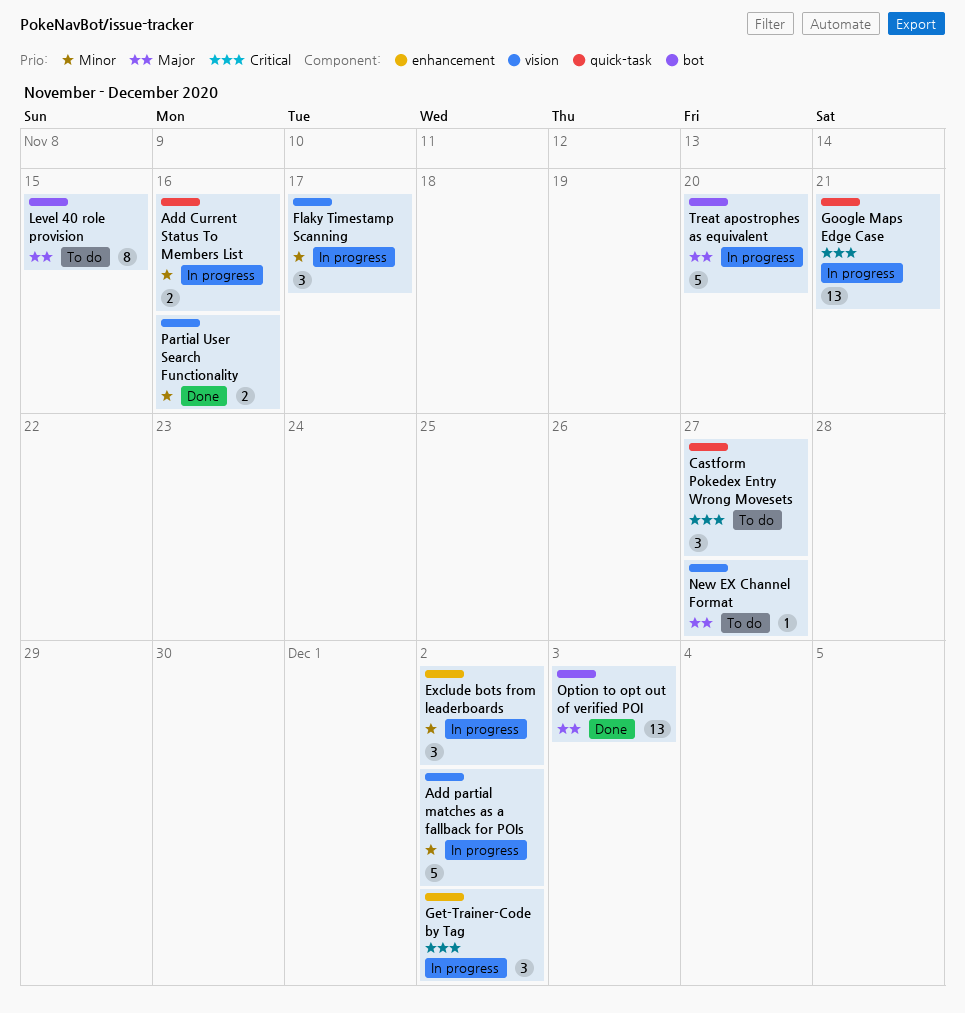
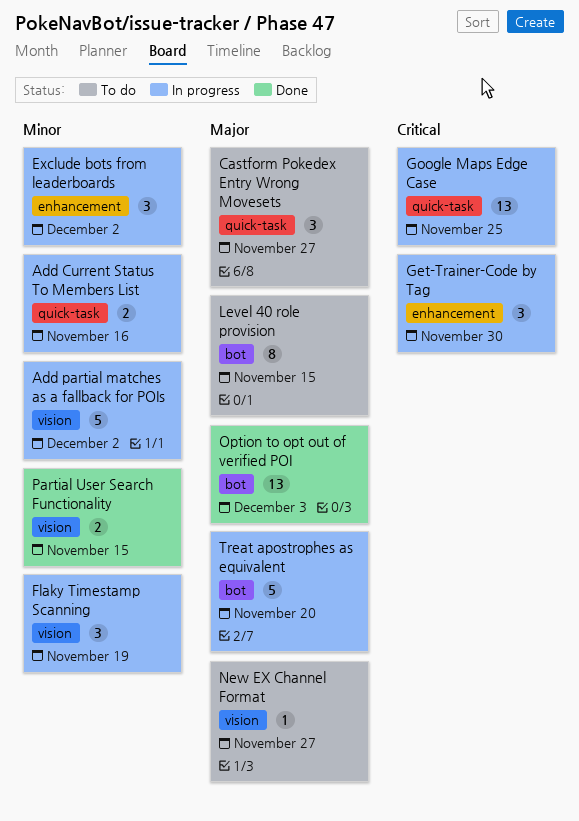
Castform Pokedex Entry Wrong Movesets, priority: Critical -> Major
Flaky Timestamp Scanning, due: Nov 17 -> Nov 19
Get-Trainer-Code by Tag, due: Dec 2 -> Nov 30
Google Maps Edge Case, due: Nov 21 -> Nov 25
Partial User Search Functionality, due: Nov 16 -> Nov 15

